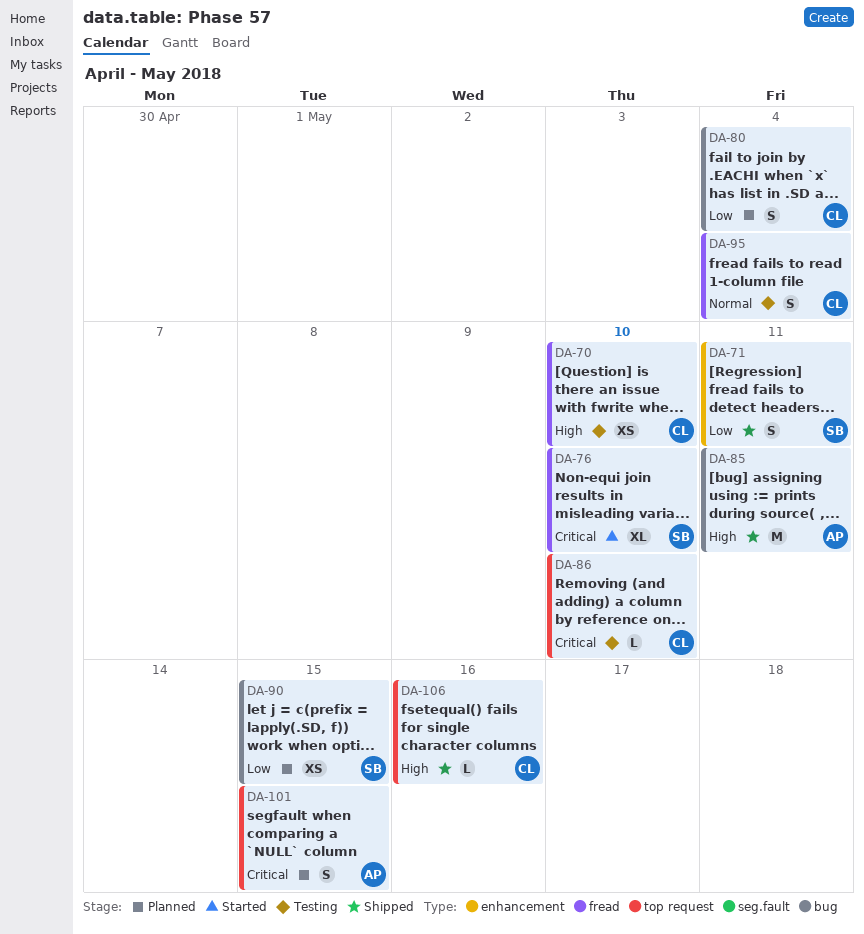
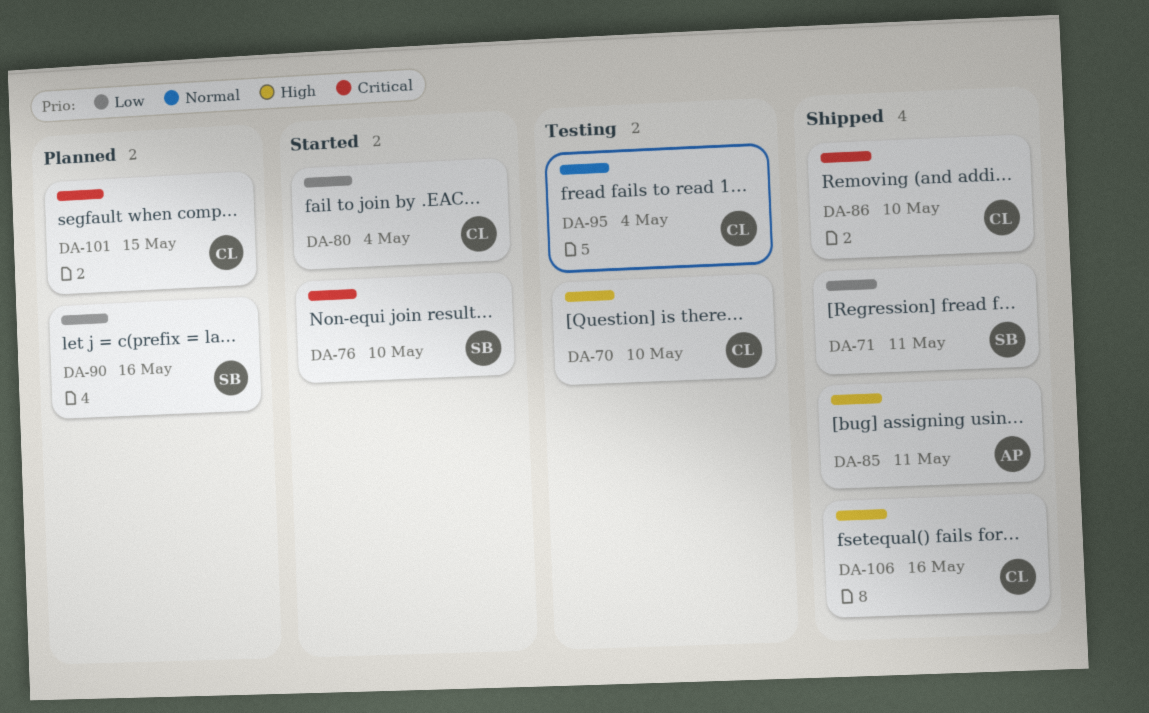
DA-80, status: Planned -> Started
DA-86, status: Testing -> Shipped
DA-90, due: May 15 -> May 16
DA-101, owner: AP -> CL

